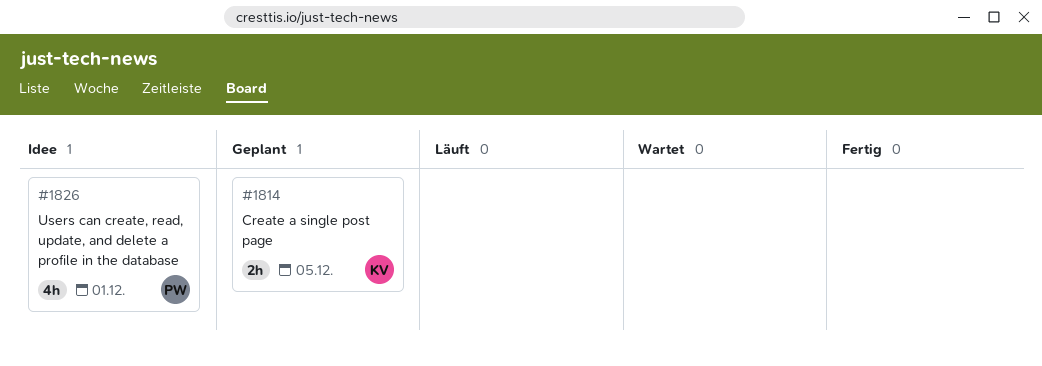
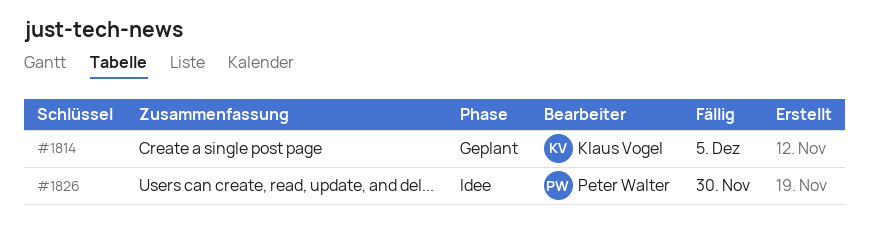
#1826, due: Dec 1 -> Nov 30

